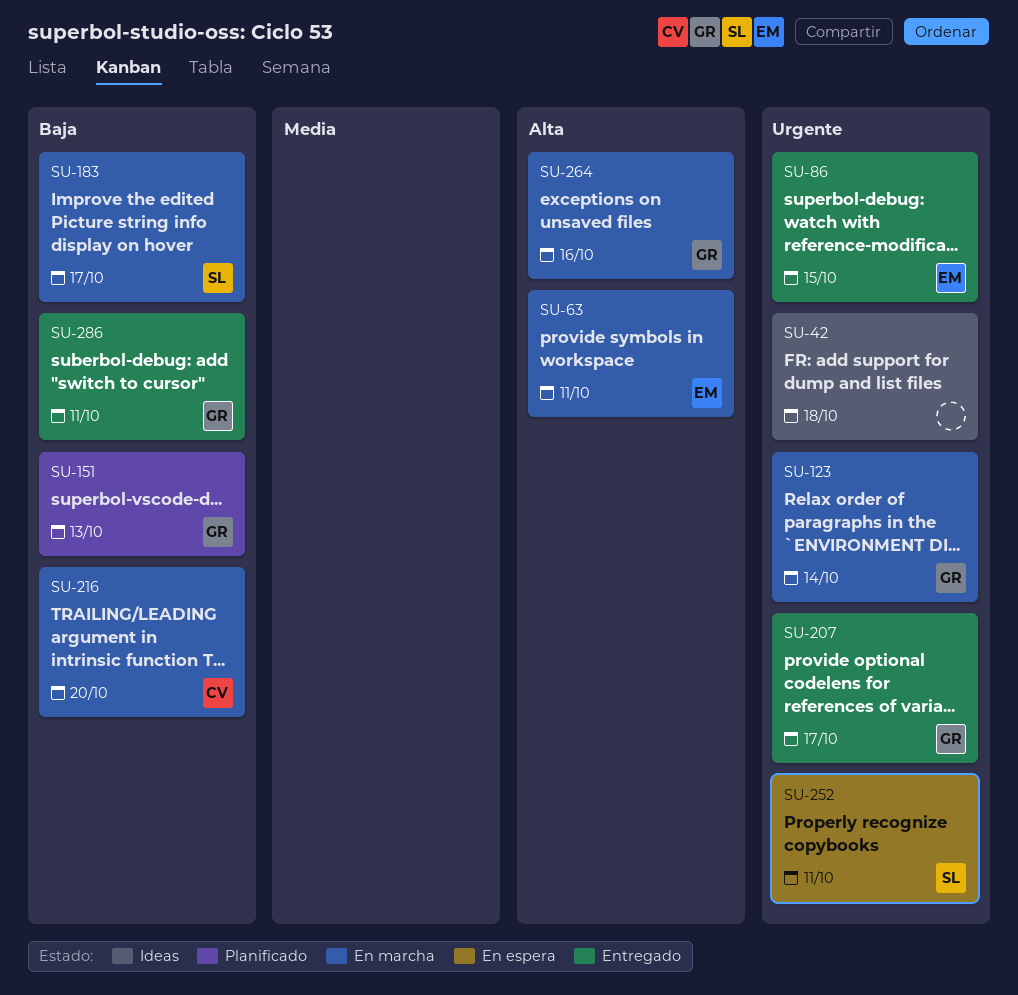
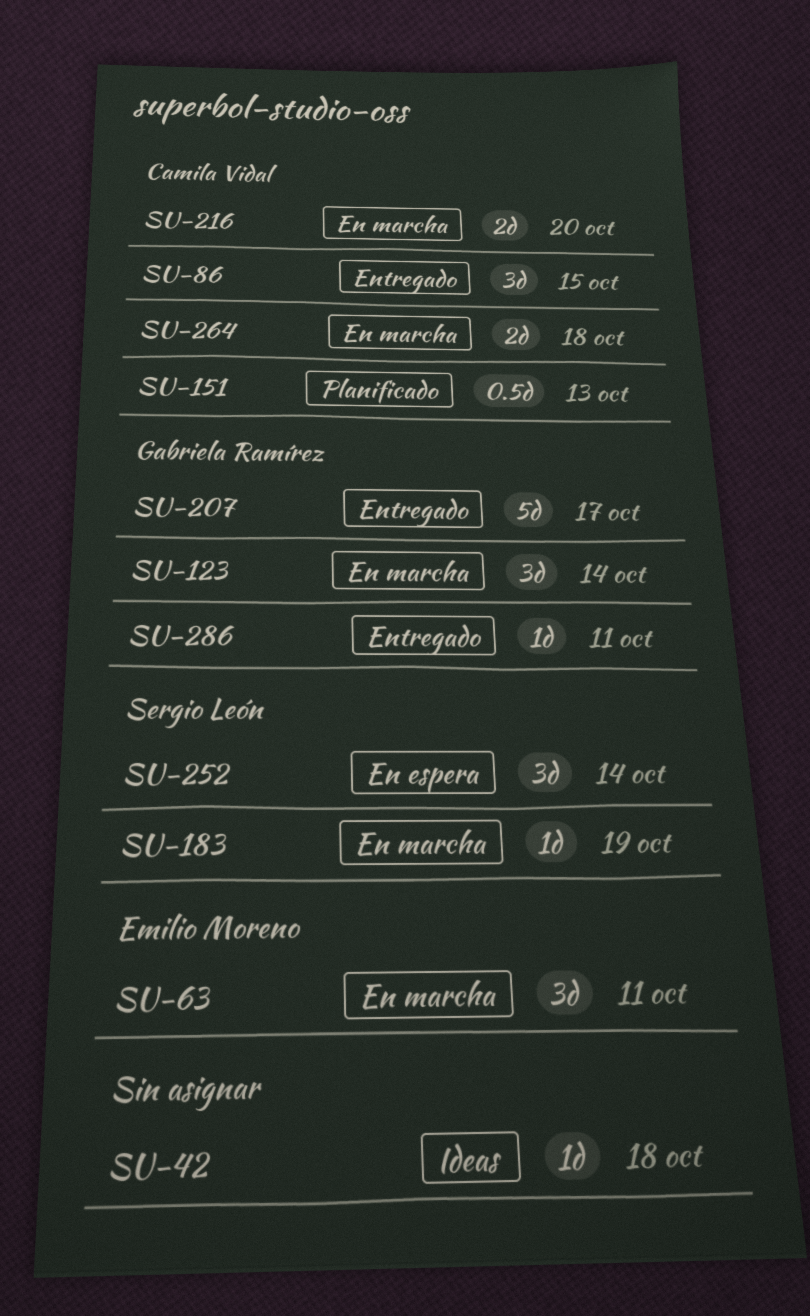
SU-86, owner: Emilio Moreno -> Camila Vidal
SU-151, owner: Gabriela Ramírez -> Camila Vidal
SU-183, due: Oct 17 -> Oct 19
SU-252, due: Oct 11 -> Oct 14
SU-264, owner: Gabriela Ramírez -> Camila Vidal
SU-264, due: Oct 16 -> Oct 18

